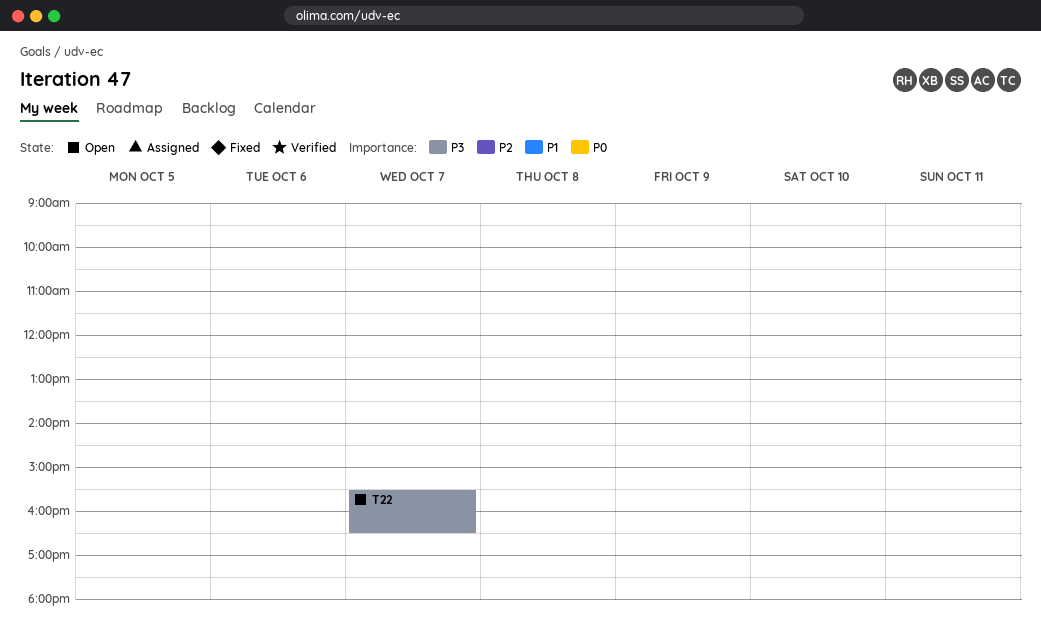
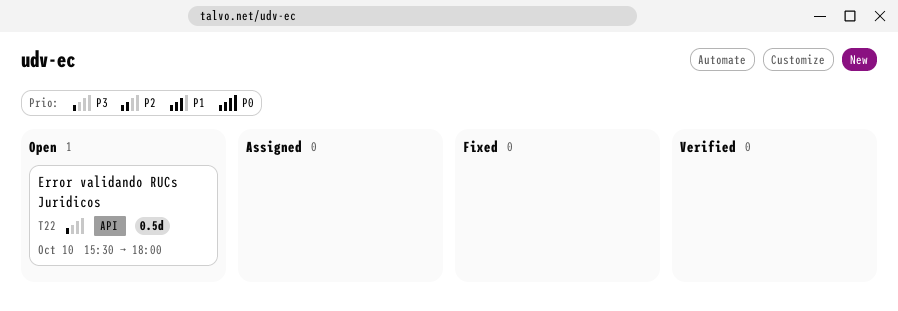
T22, day: Oct 7 -> Oct 10
T22, ends: 16:30 -> 18:00

